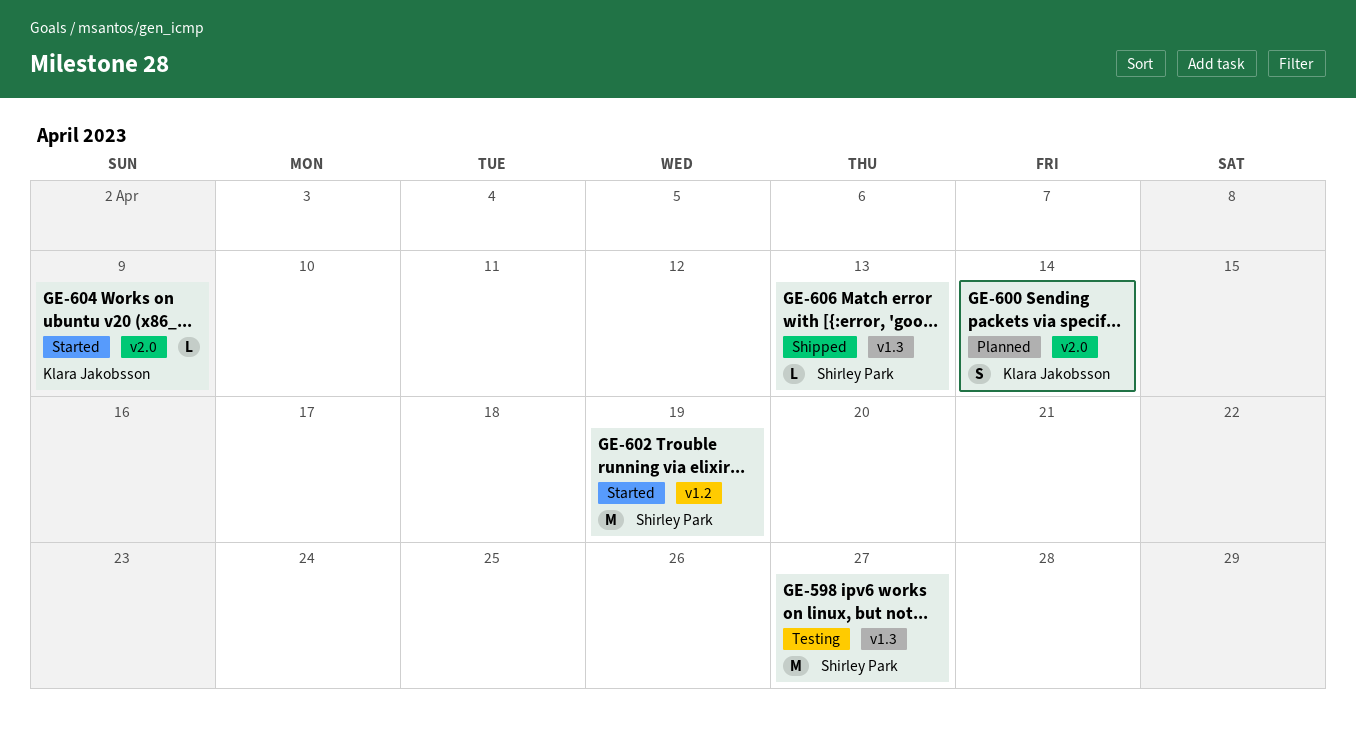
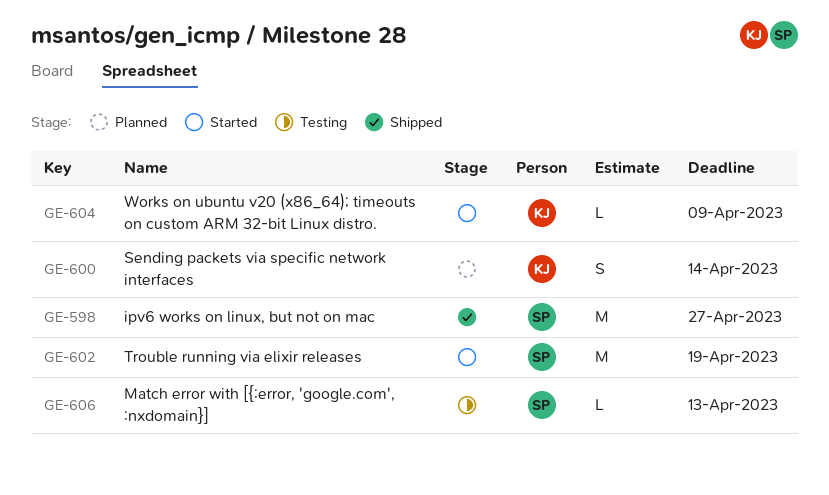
GE-598, status: Testing -> Shipped
GE-606, status: Shipped -> Testing

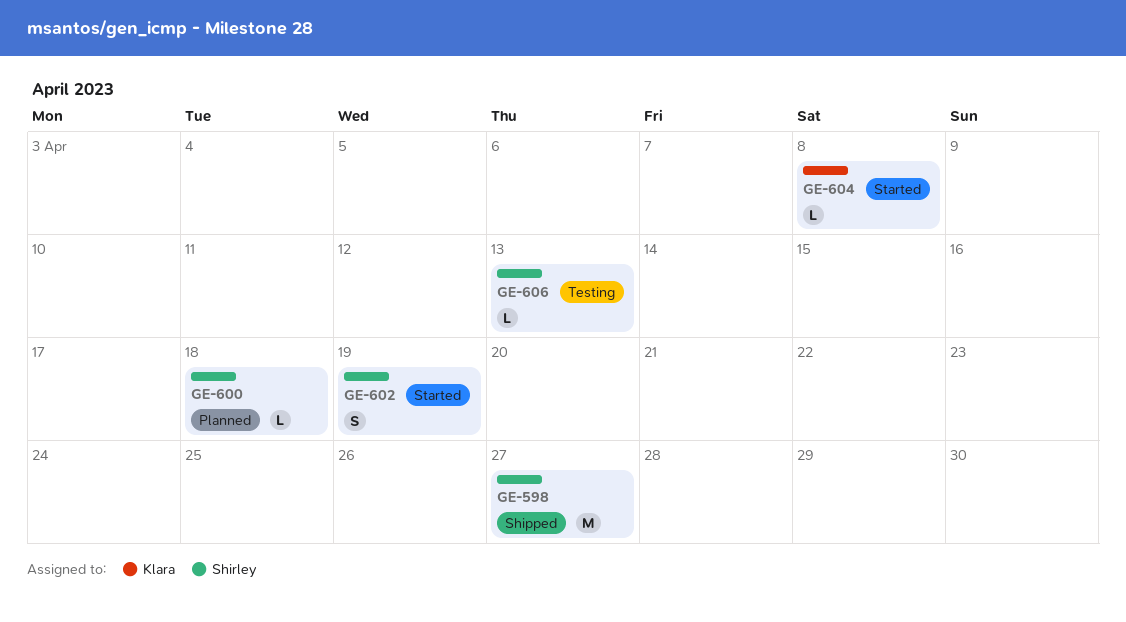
GE-600, owner: Klara -> Shirley
GE-600, estimate: S -> L
GE-600, due: Apr 14 -> Apr 18
GE-602, estimate: M -> S
GE-604, due: Apr 9 -> Apr 8

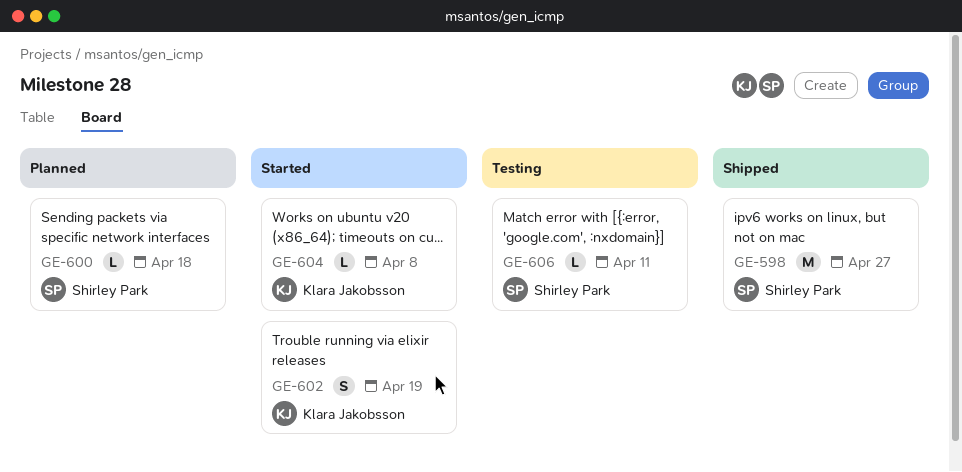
GE-602, owner: Shirley Park -> Klara Jakobsson
GE-606, due: Apr 13 -> Apr 11

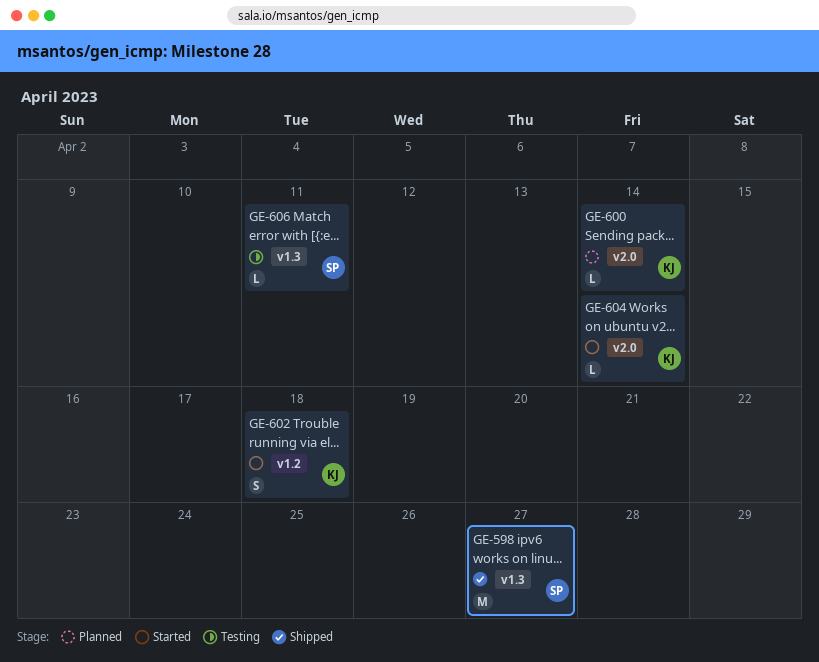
GE-600, owner: Shirley Park -> Klara Jakobsson
GE-600, due: Apr 18 -> Apr 14
GE-602, due: Apr 19 -> Apr 18
GE-604, due: Apr 8 -> Apr 14

